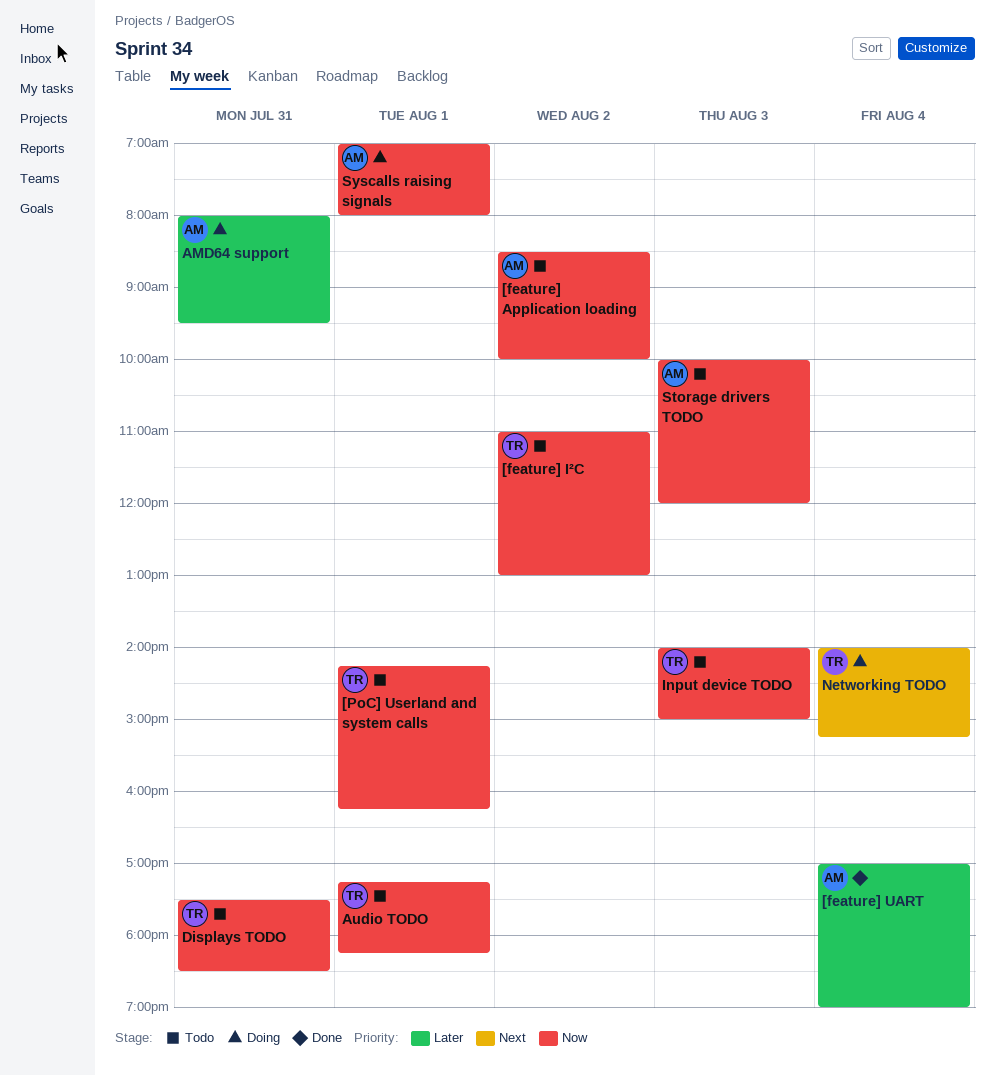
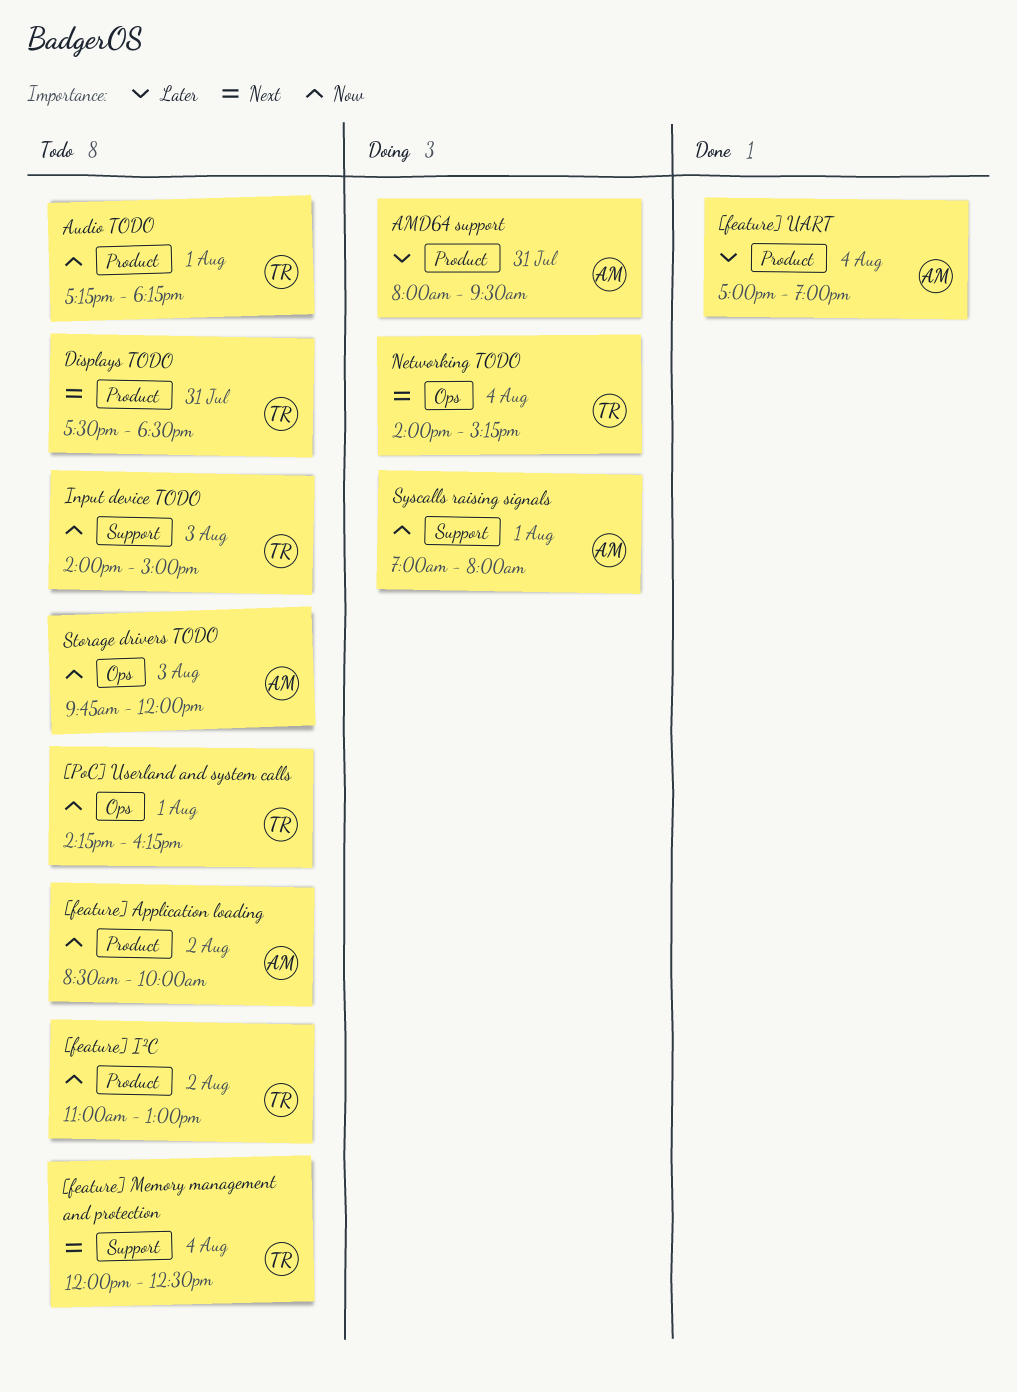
[feature] Memory management and protection: none -> present
Displays TODO, priority: Now -> Next
Storage drivers TODO, begins: 10:00 -> 09:45

